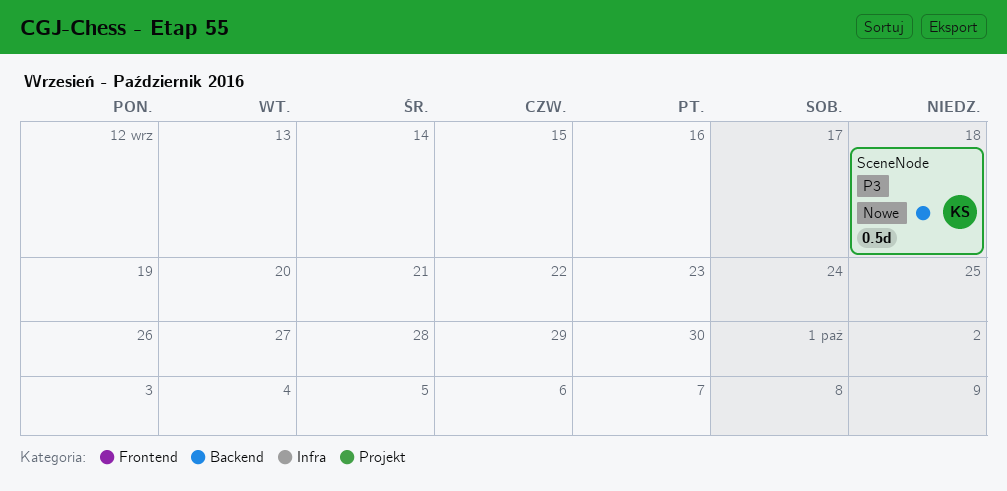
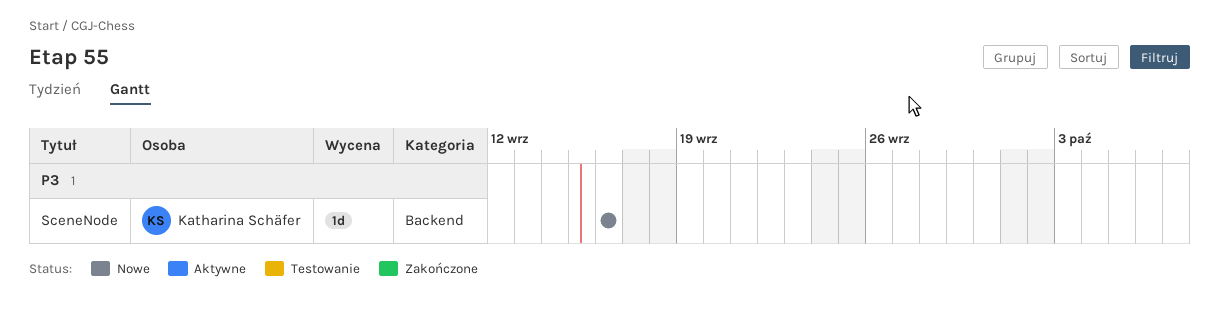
SceneNode, estimate: 0.5d -> 1d
SceneNode, due: Sep 18 -> Sep 16

